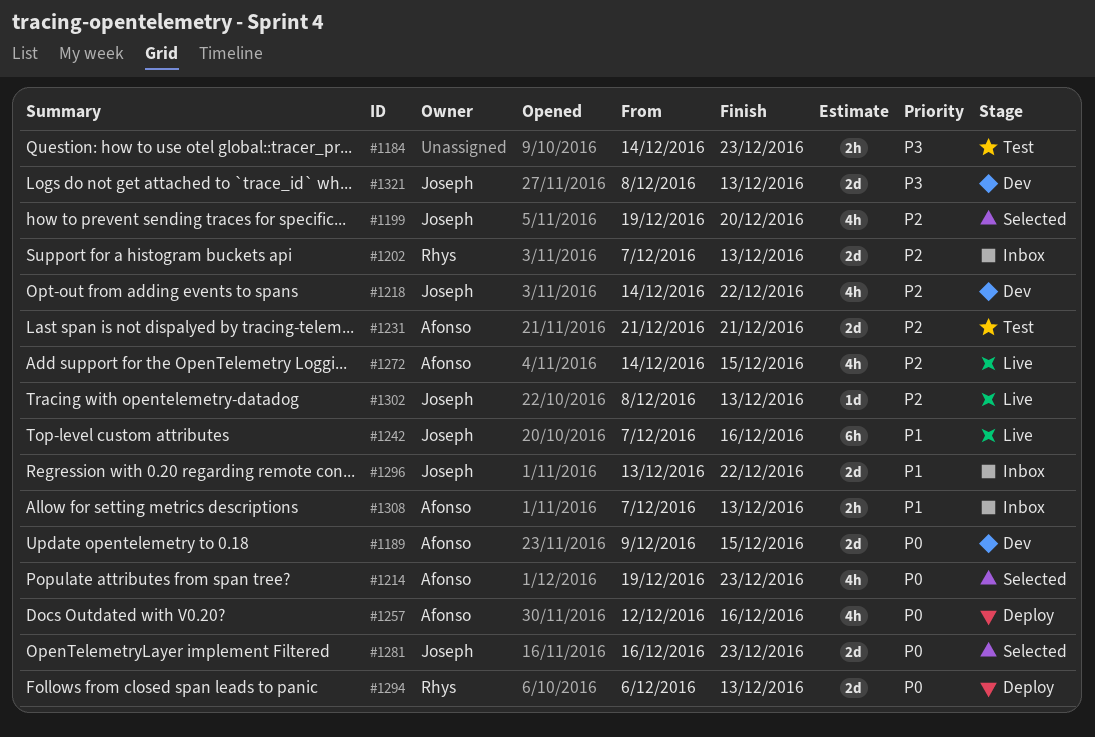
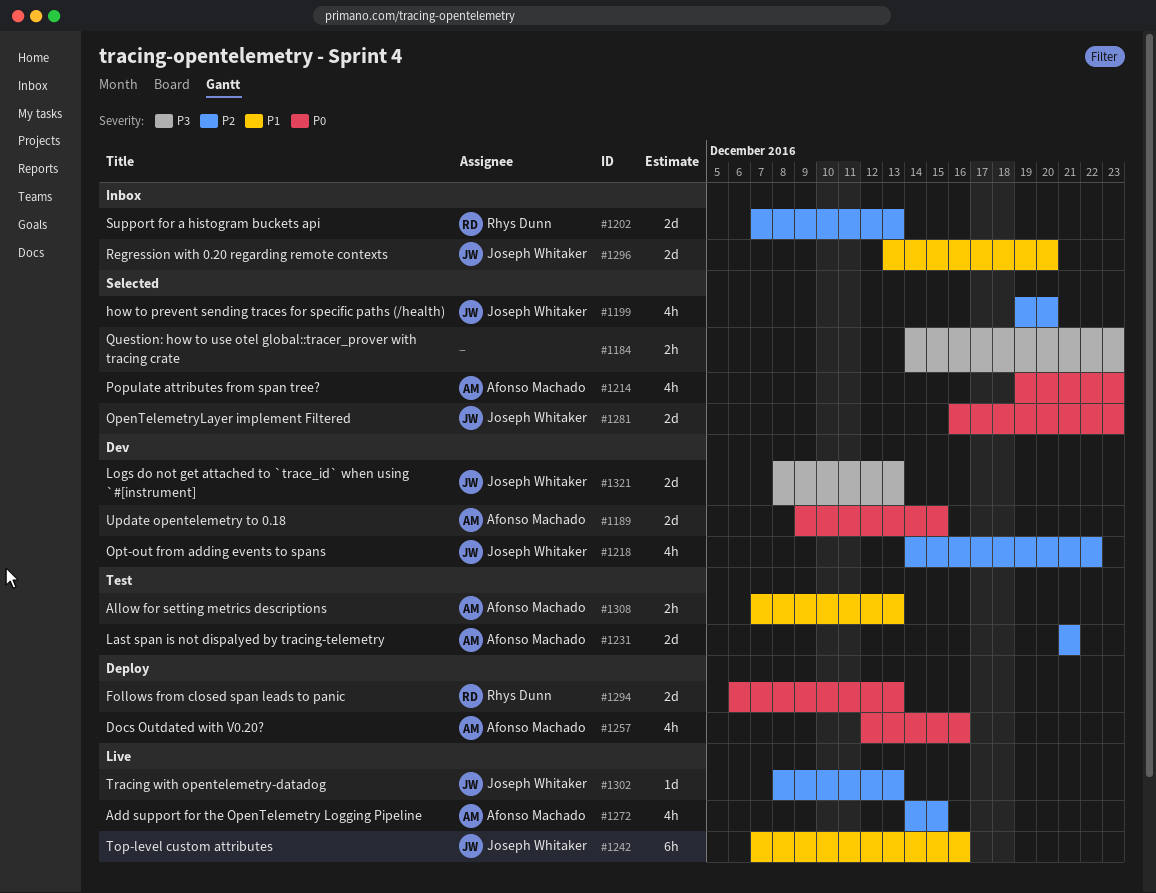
#1184, status: Test -> Selected
#1296, due: Dec 22 -> Dec 20
#1308, status: Inbox -> Test

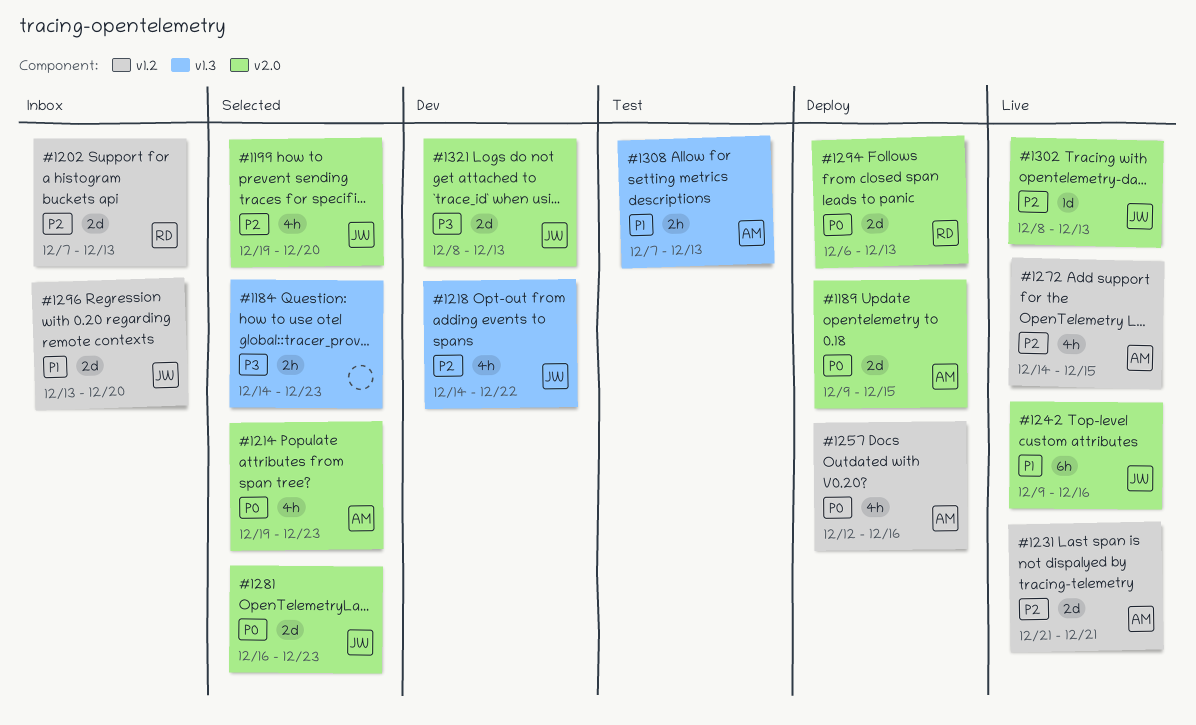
#1189, status: Dev -> Deploy
#1231, status: Test -> Live
#1242, start: Dec 7 -> Dec 9

